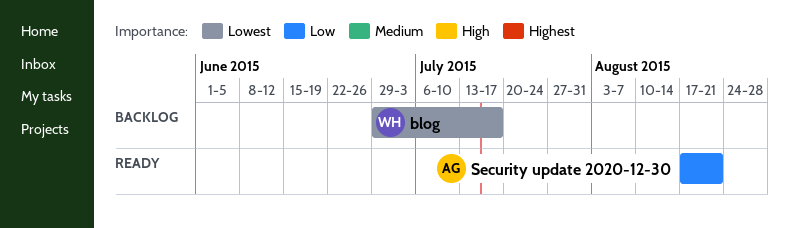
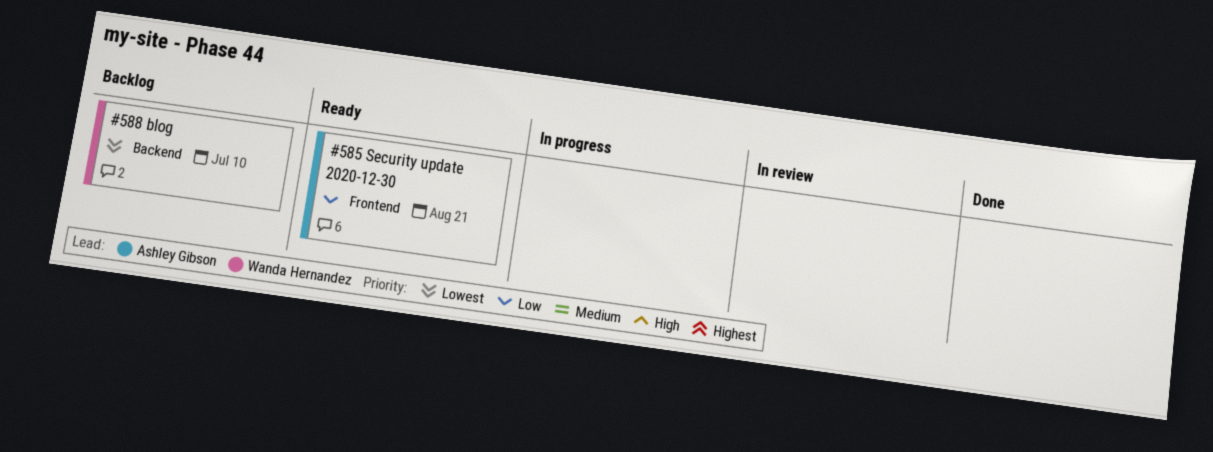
blog, due: Jul 17 -> Jul 10

